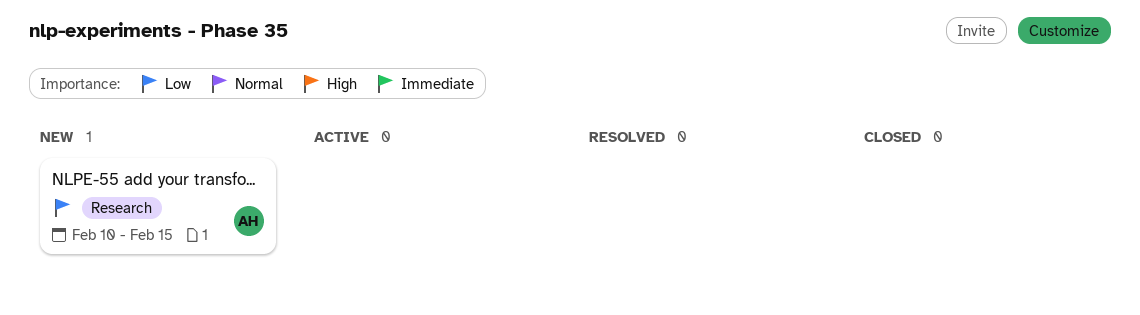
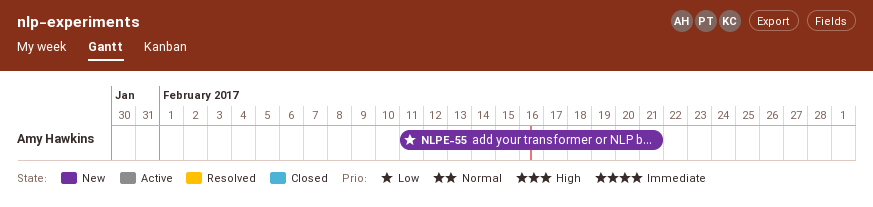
NLPE-55, start: Feb 10 -> Feb 11
NLPE-55, due: Feb 15 -> Feb 21

